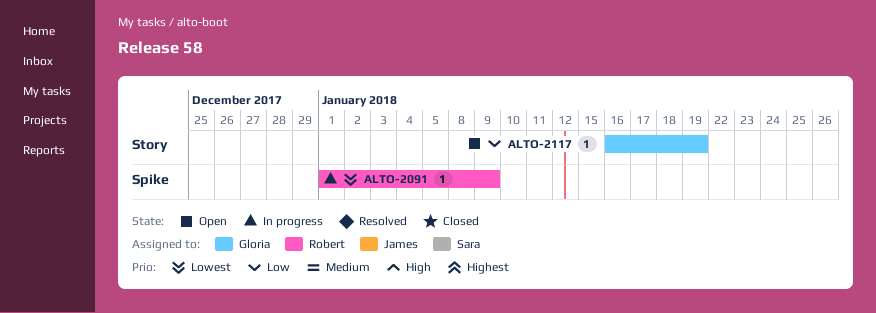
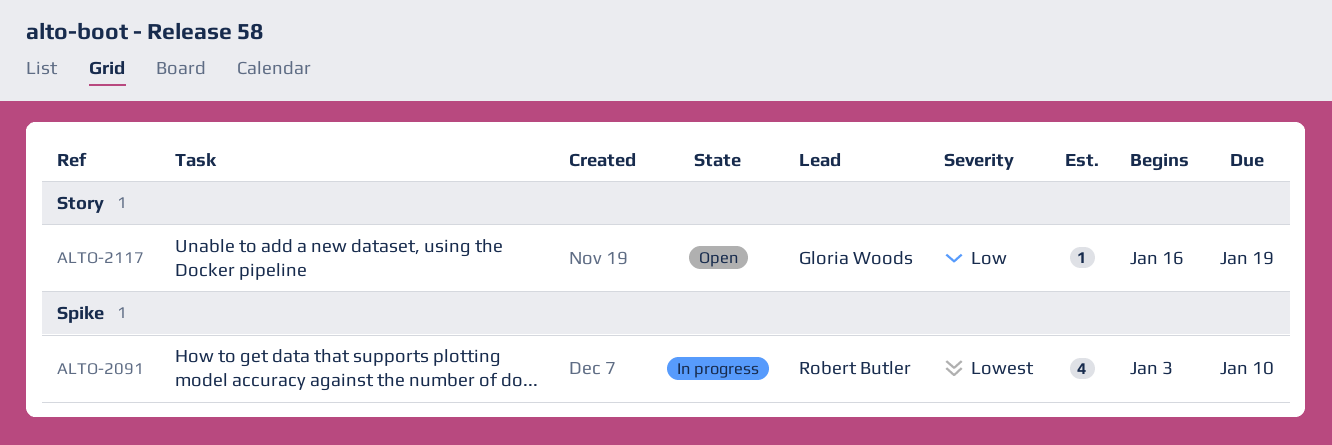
ALTO-2091, estimate: 1 -> 4
ALTO-2091, start: Jan 1 -> Jan 3
ALTO-2091, due: Jan 9 -> Jan 10

